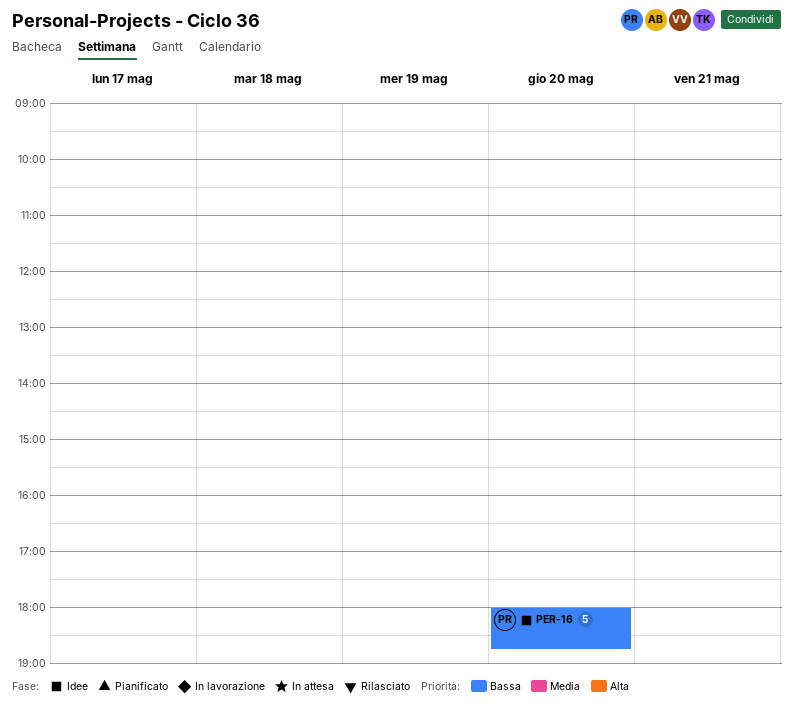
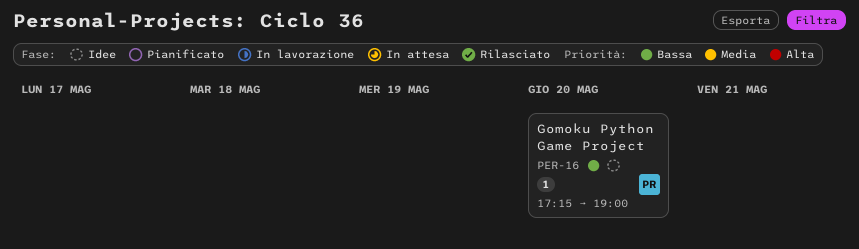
PER-16, estimate: 5 -> 1
PER-16, begins: 18:00 -> 17:15
PER-16, ends: 18:45 -> 19:00

